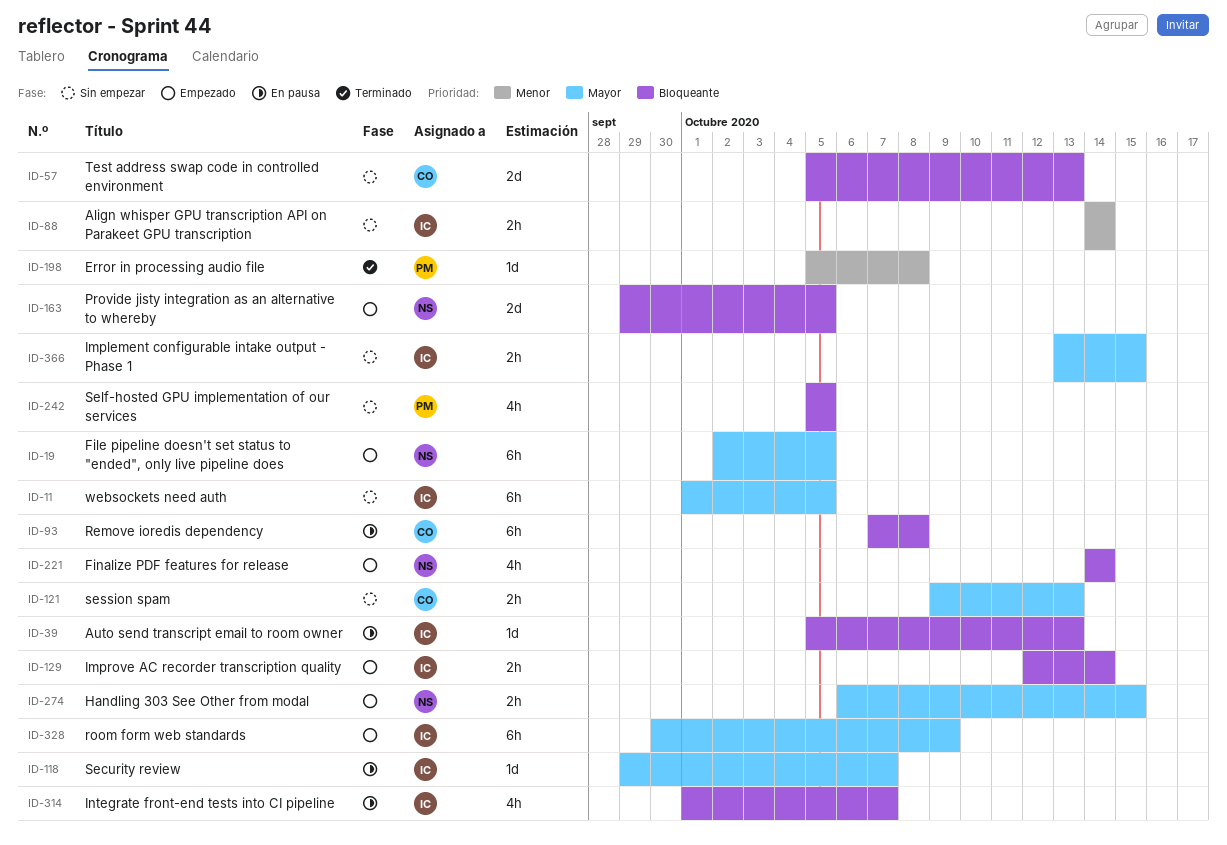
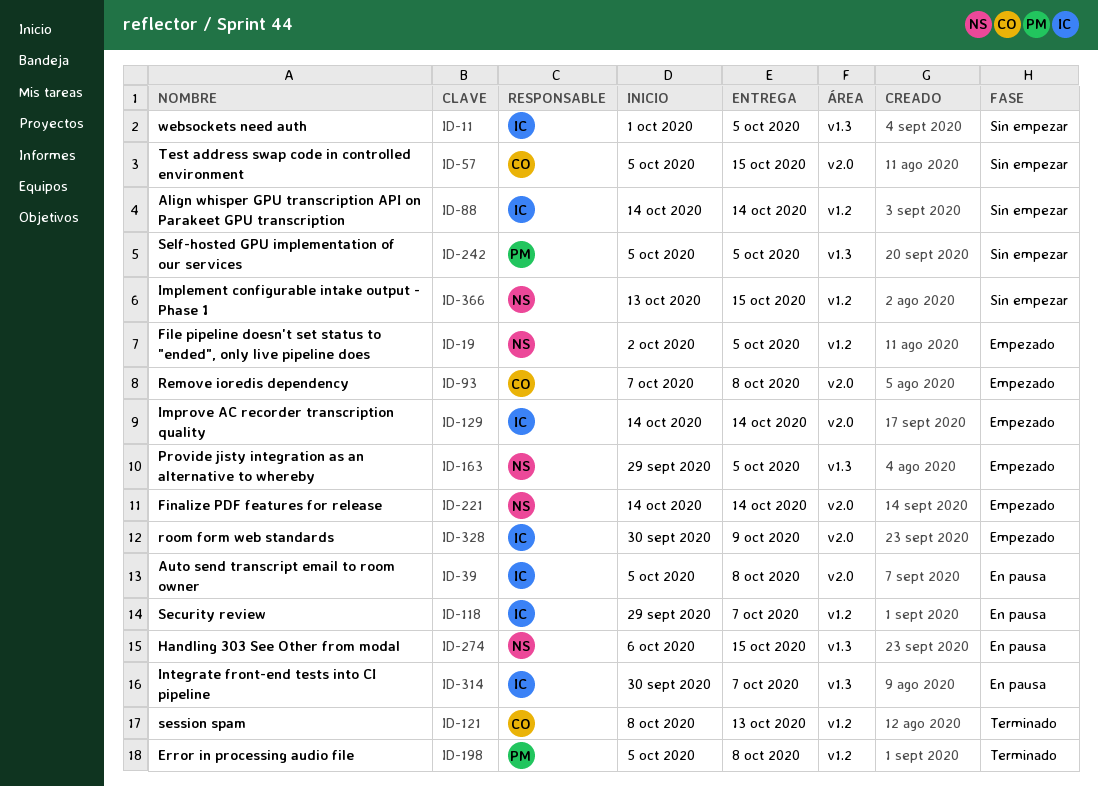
ID-39, due: Oct 13 -> Oct 8
ID-57, due: Oct 13 -> Oct 15
ID-93, status: En pausa -> Empezado
ID-121, status: Sin empezar -> Terminado
ID-121, start: Oct 9 -> Oct 8
ID-129, start: Oct 12 -> Oct 14
ID-274, status: Empezado -> En pausa
ID-314, start: Oct 1 -> Sep 30
ID-366, owner: IC -> NS

